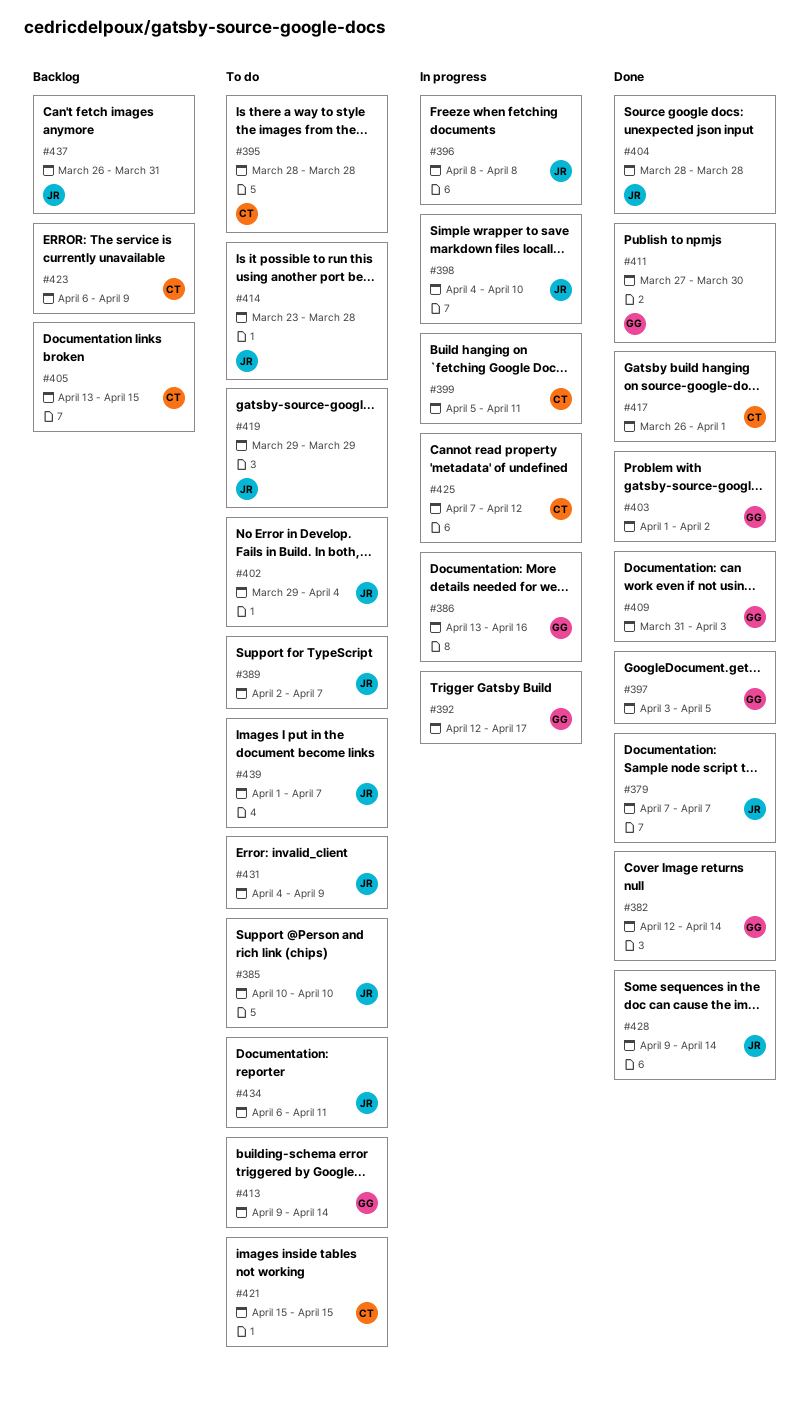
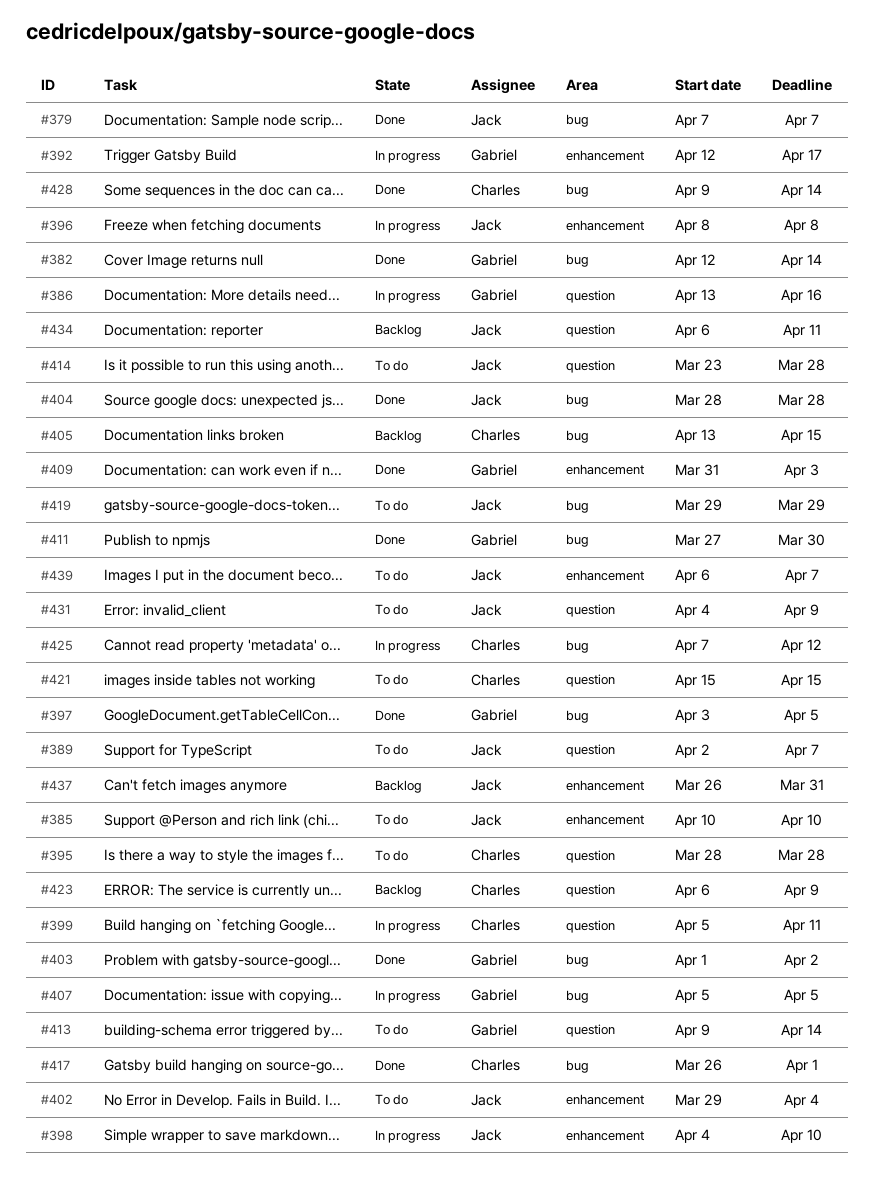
#407: none -> present
#428, owner: Jack -> Charles
#434, status: To do -> Backlog
#439, start: Apr 1 -> Apr 6

